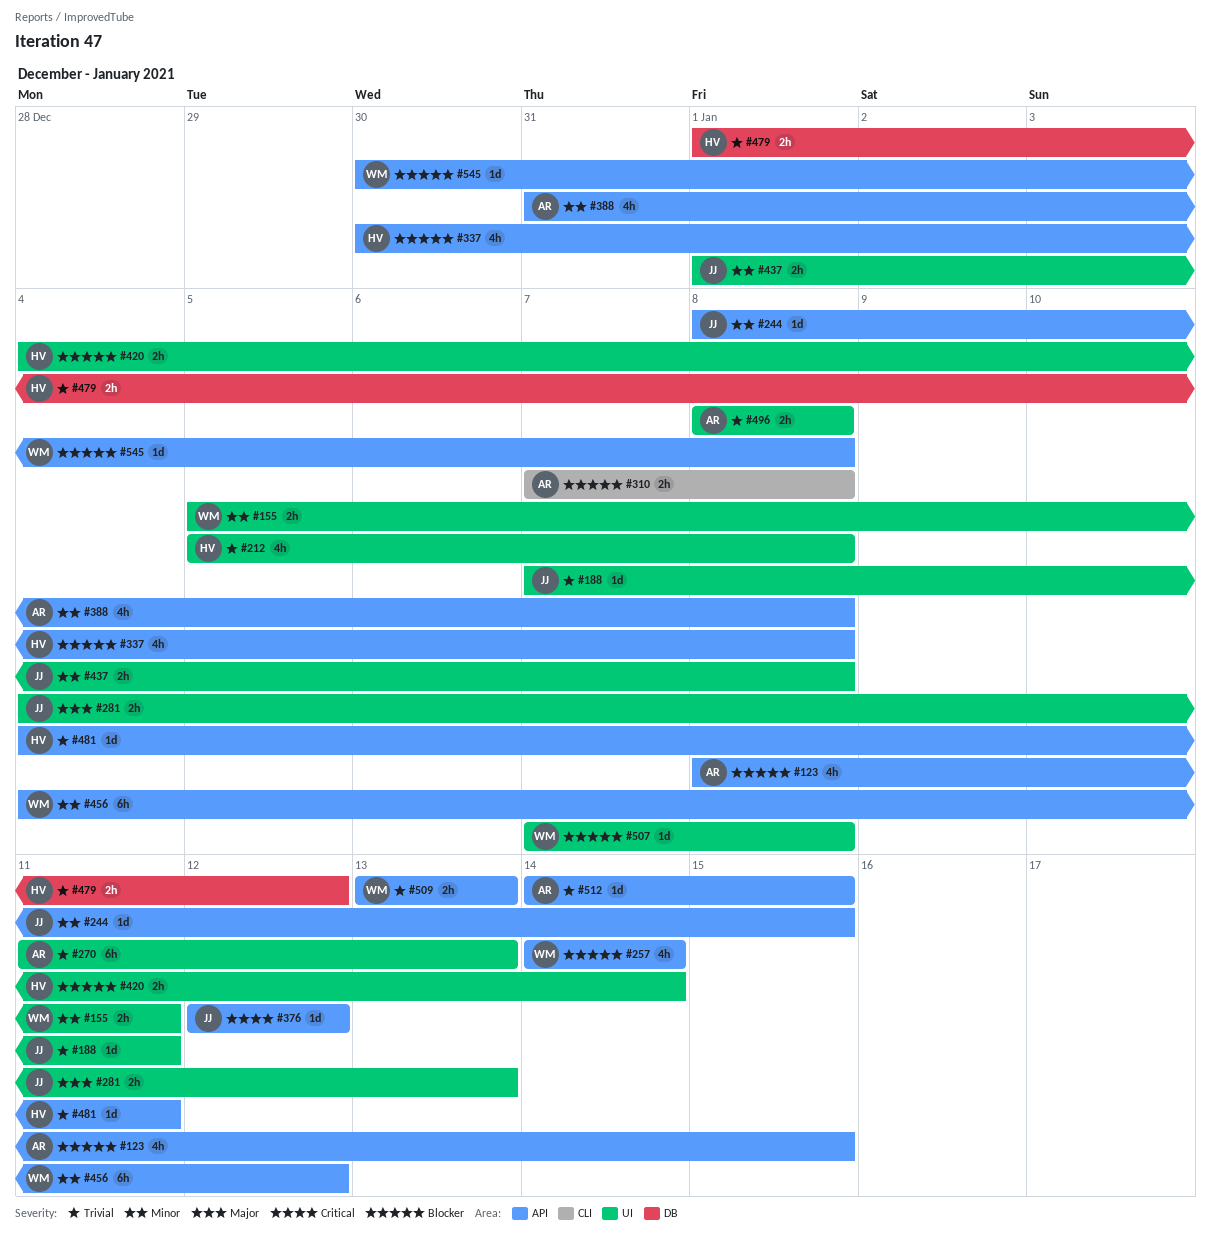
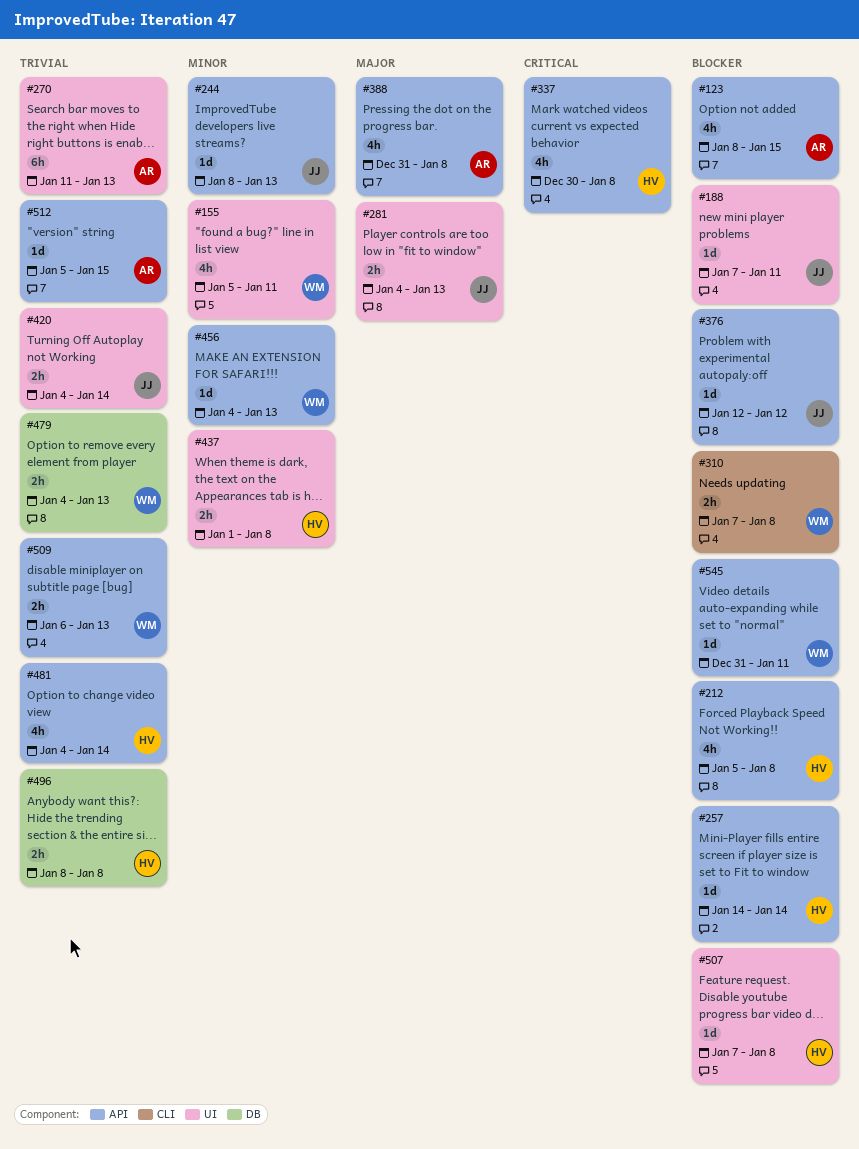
#155, estimate: 2h -> 4h
#188, priority: Trivial -> Blocker
#212, priority: Trivial -> Blocker
#212, label: UI -> API
#244, due: Jan 15 -> Jan 13
#257, owner: WM -> HV
#257, estimate: 4h -> 1d
#310, owner: AR -> WM
#337, priority: Blocker -> Critical
#376, priority: Critical -> Blocker
#388, priority: Minor -> Major
#420, owner: HV -> JJ
#420, priority: Blocker -> Trivial
#437, owner: JJ -> HV
#456, estimate: 6h -> 1d
#456, due: Jan 12 -> Jan 13
#479, owner: HV -> WM
#479, start: Jan 1 -> Jan 4
#479, due: Jan 12 -> Jan 13
#481, estimate: 1d -> 4h
#481, due: Jan 11 -> Jan 14
#496, owner: AR -> HV
#496, label: UI -> DB
#507, owner: WM -> HV
#509, start: Jan 13 -> Jan 6
#512, start: Jan 14 -> Jan 5
#545, start: Dec 30 -> Dec 31
#545, due: Jan 8 -> Jan 11

